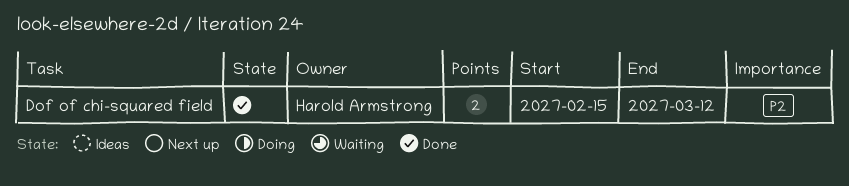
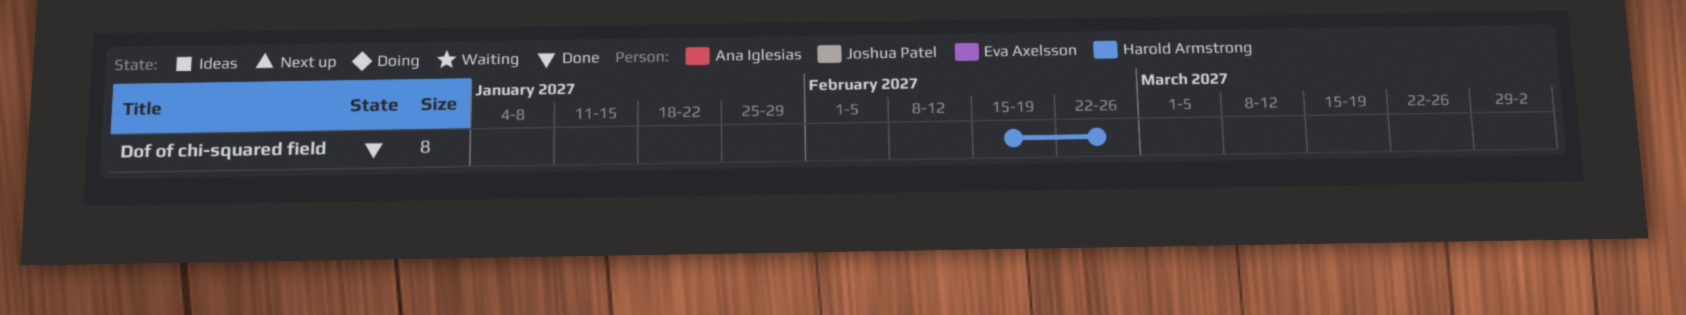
Dof of chi-squared field, estimate: 2 -> 8
Dof of chi-squared field, due: Mar 12 -> Feb 26

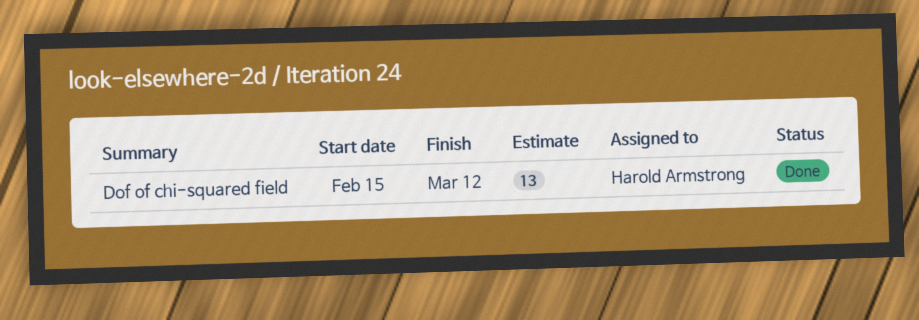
Dof of chi-squared field, estimate: 8 -> 13
Dof of chi-squared field, due: Feb 26 -> Mar 12

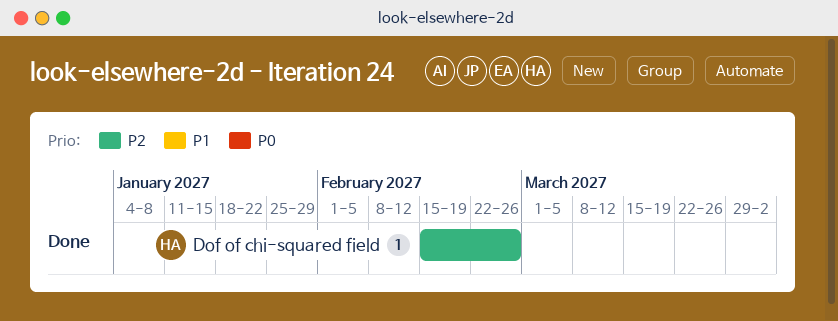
Dof of chi-squared field, estimate: 13 -> 1
Dof of chi-squared field, due: Mar 12 -> Feb 26

